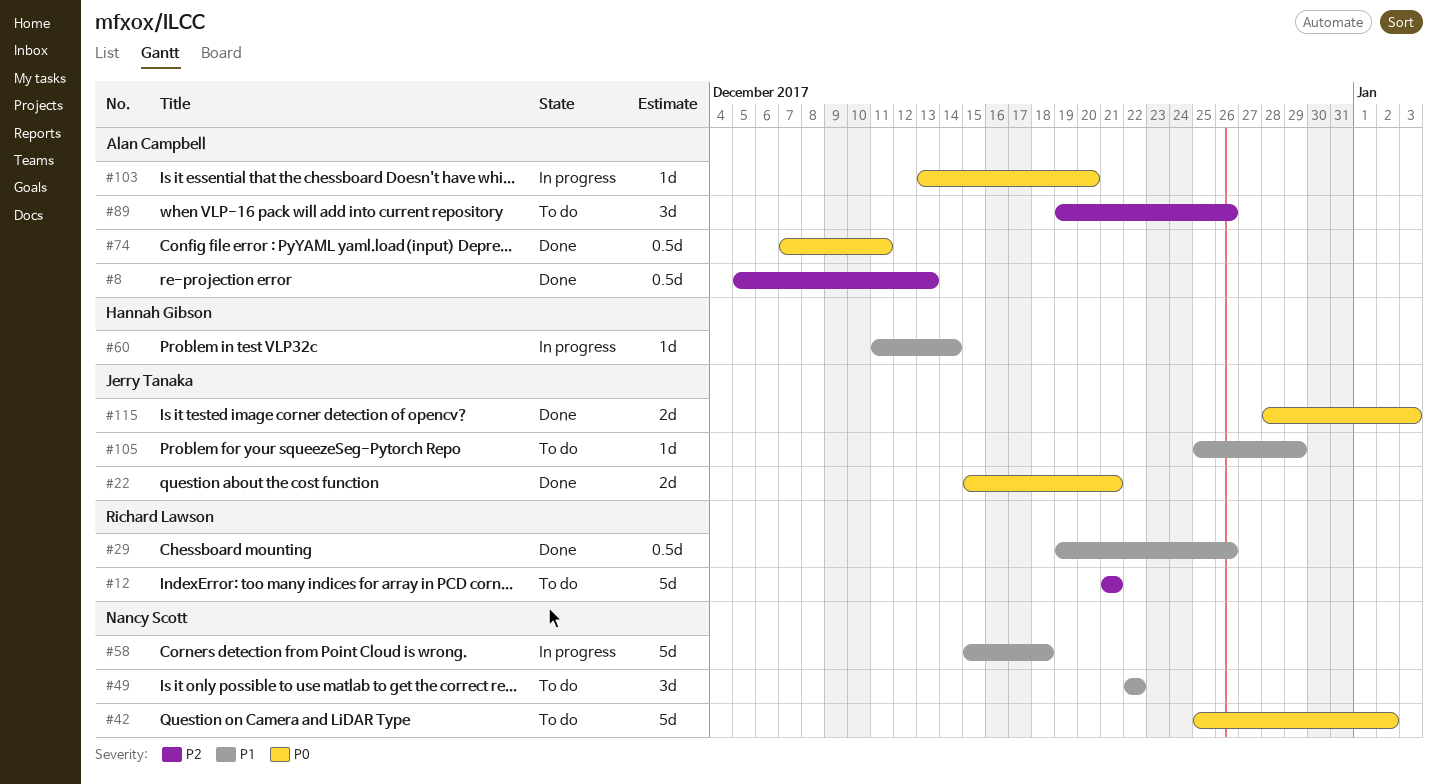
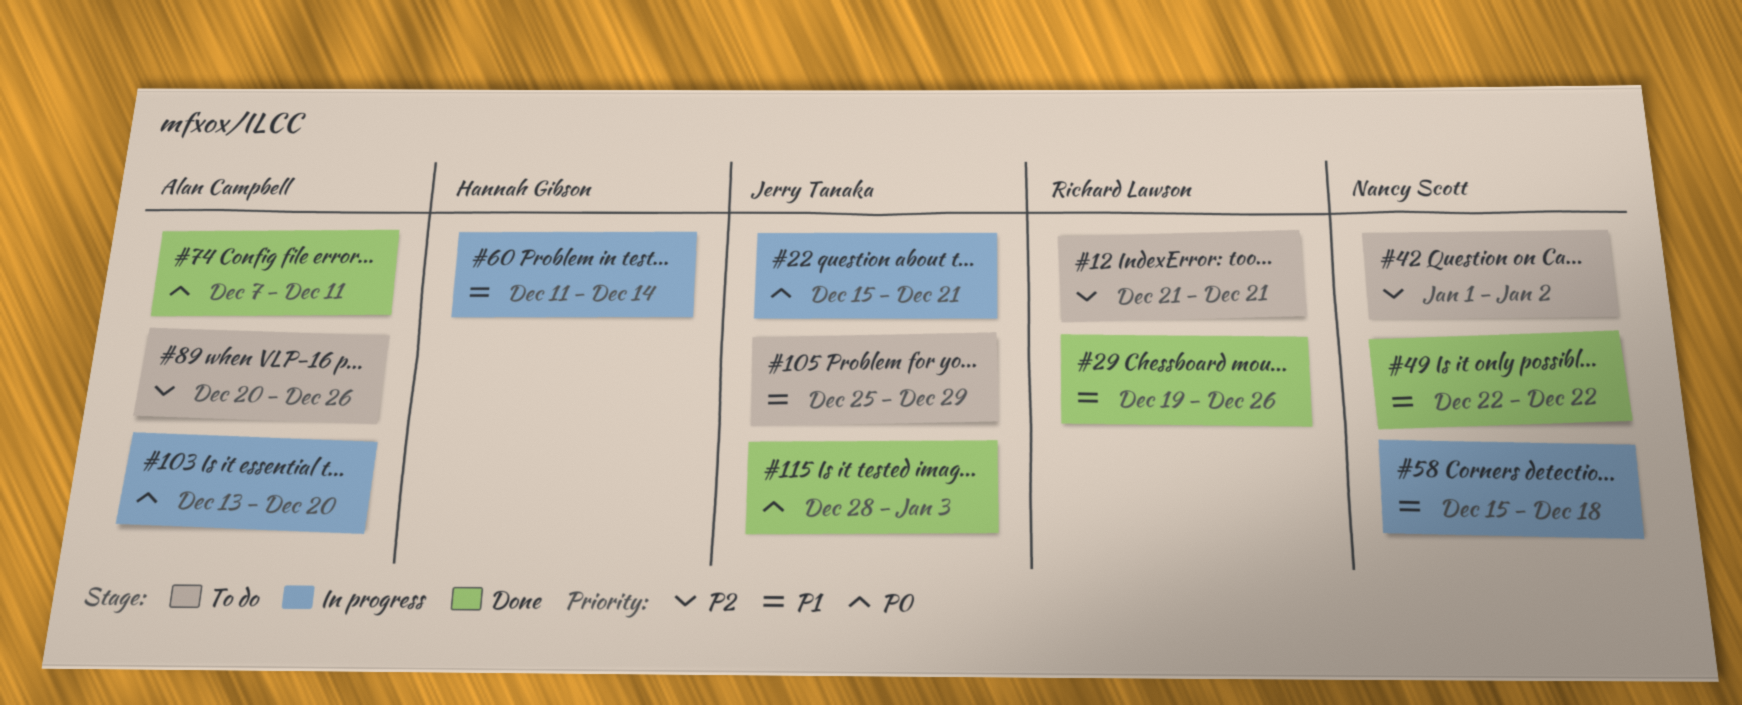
#8: present -> none
#22, status: Done -> In progress
#42, priority: P0 -> P2
#42, start: Dec 25 -> Jan 1
#49, status: To do -> Done
#89, start: Dec 19 -> Dec 20

